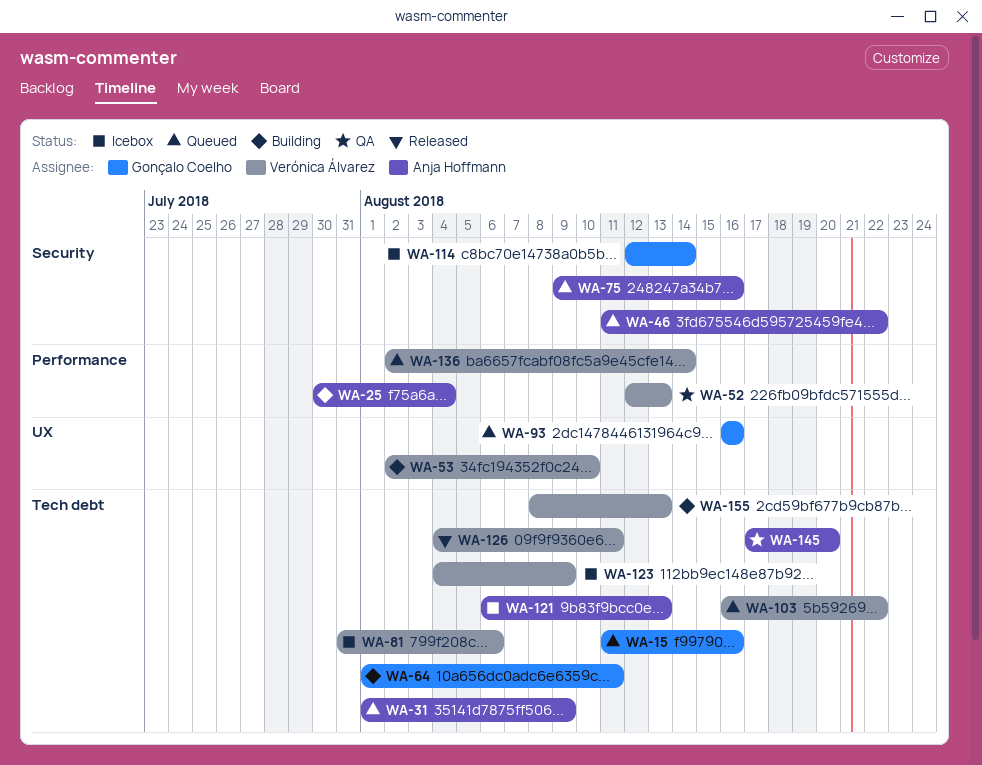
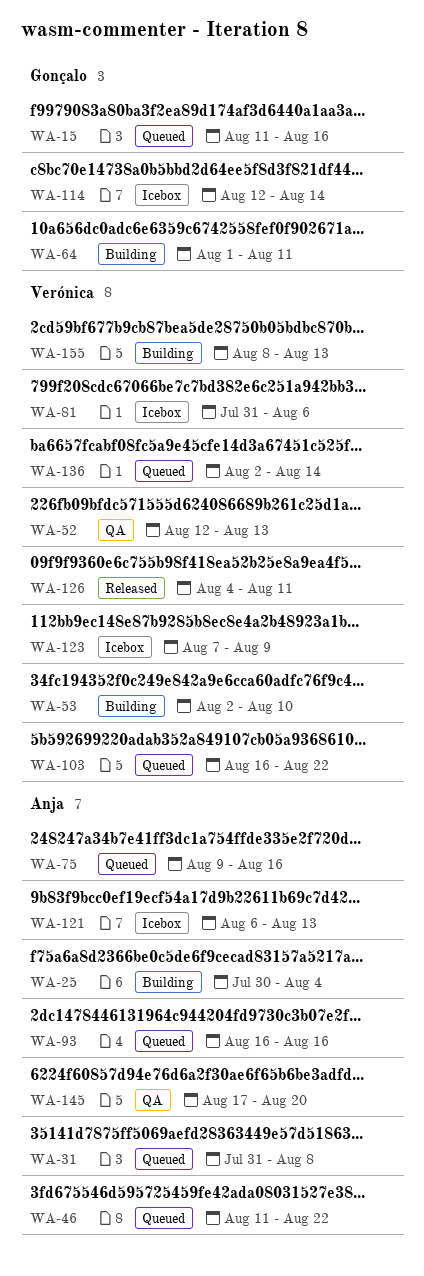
WA-31, start: Aug 1 -> Jul 31
WA-31, due: Aug 9 -> Aug 8
WA-93, owner: Gonçalo Coelho -> Anja Hoffmann
WA-123, start: Aug 4 -> Aug 7

